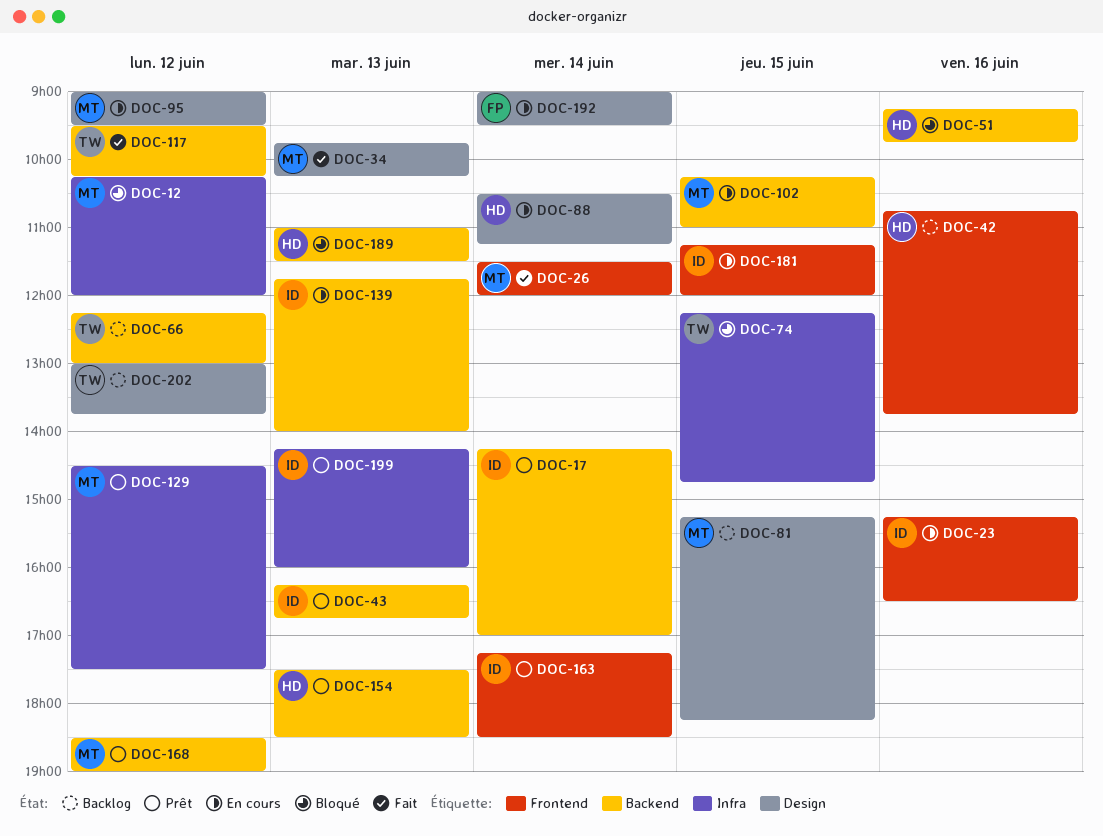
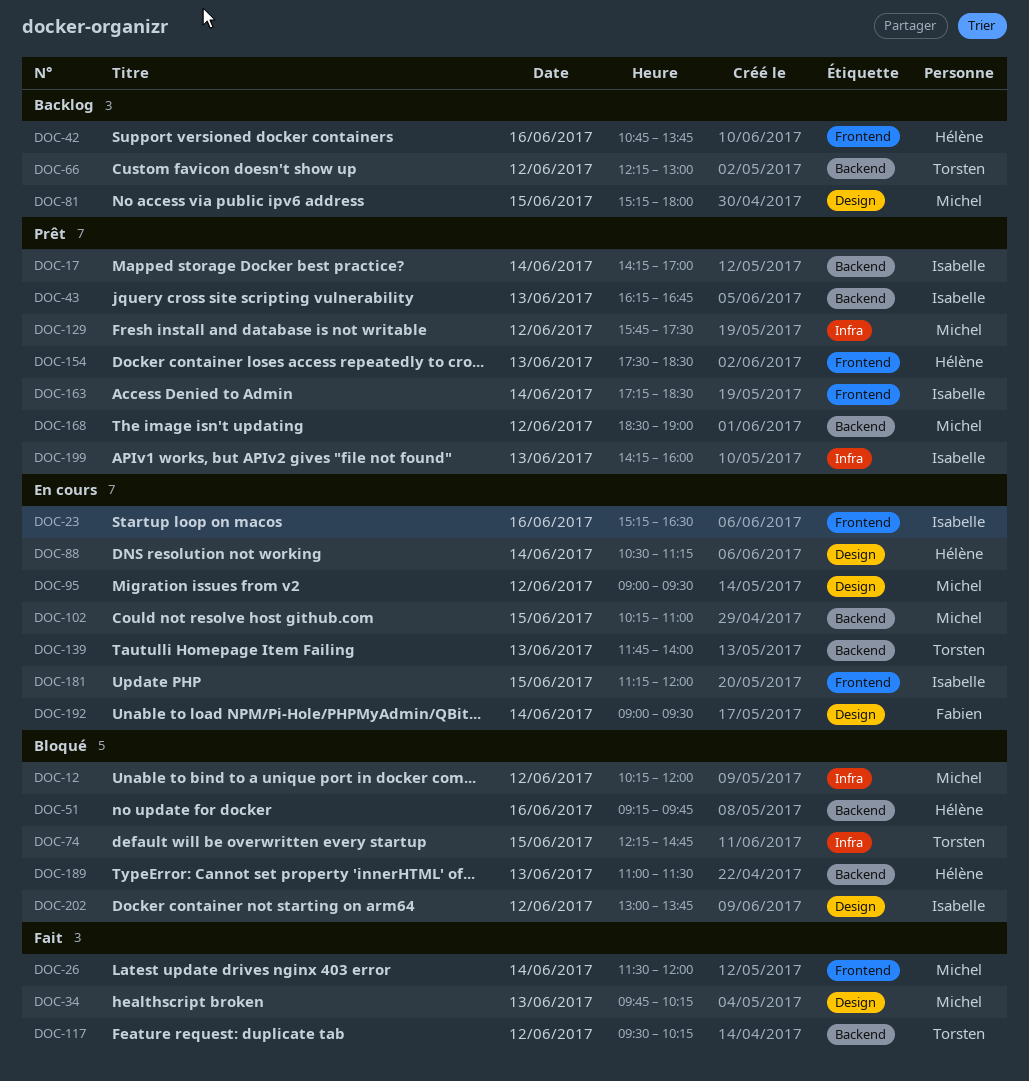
DOC-81, ends: 18:15 -> 18:00
DOC-129, begins: 14:30 -> 15:45
DOC-139, owner: Isabelle -> Torsten
DOC-154, label: Backend -> Frontend
DOC-202, status: Backlog -> Bloqué
DOC-202, owner: Torsten -> Isabelle

